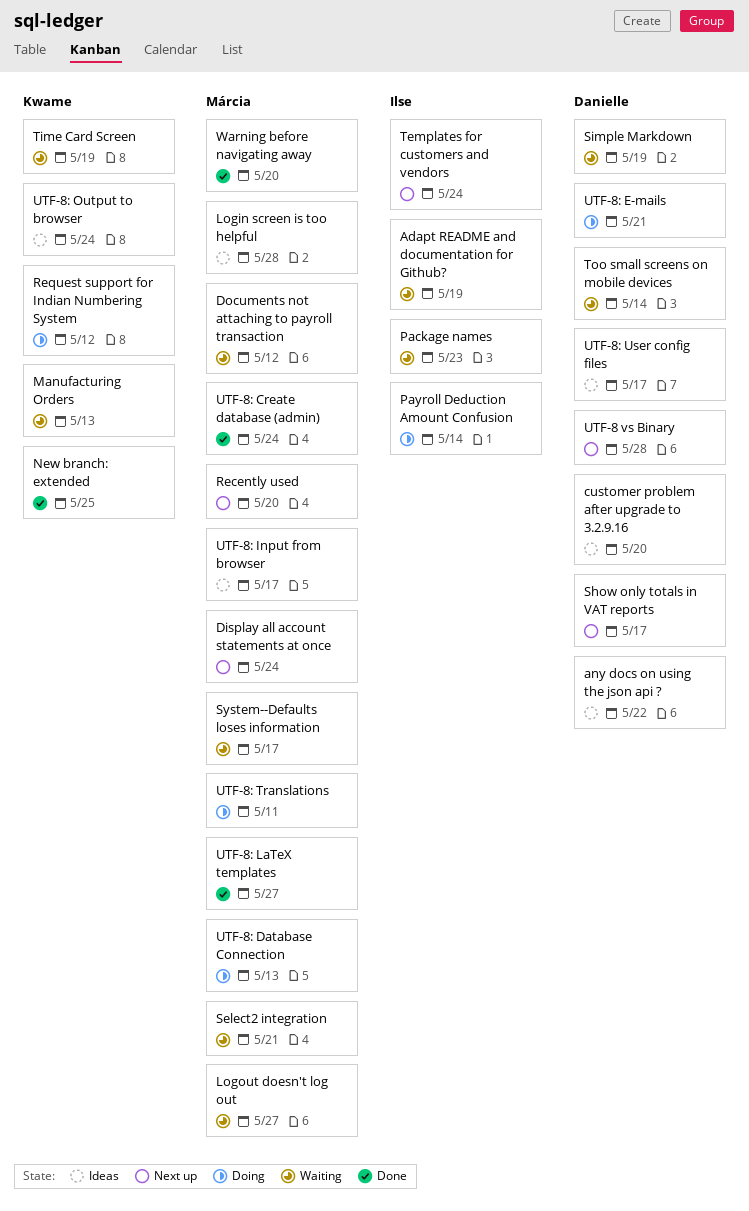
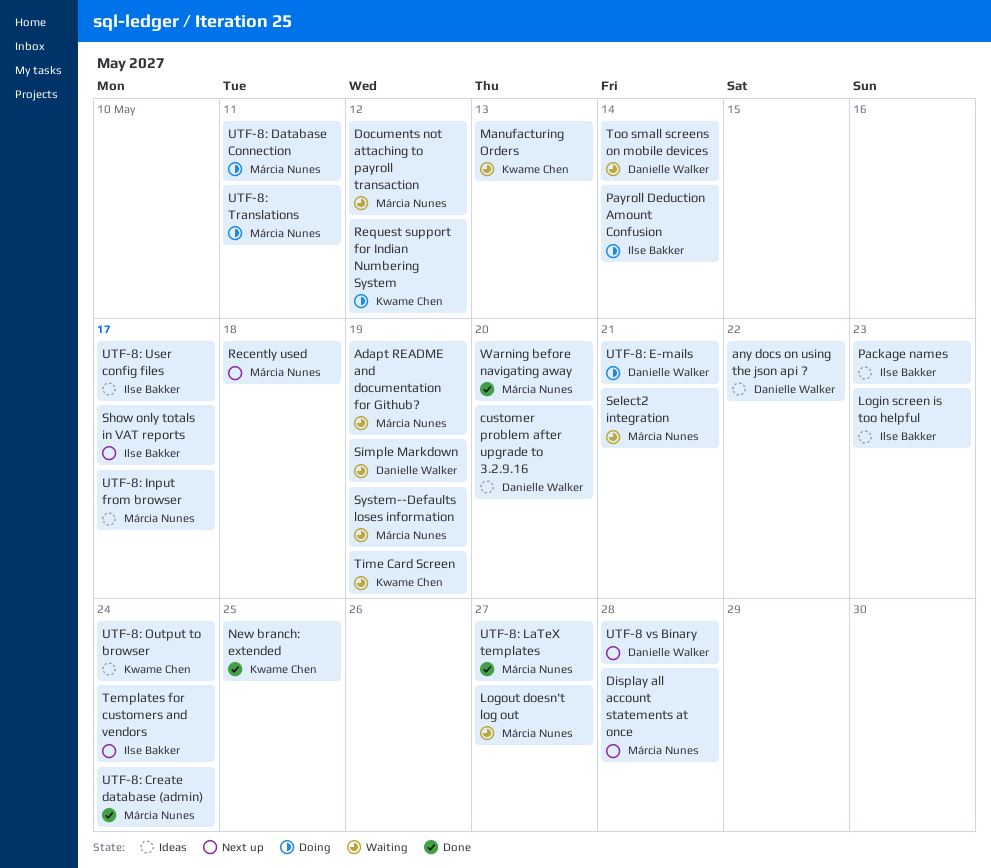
Adapt README and documentation for Github?, owner: Ilse Bakker -> Márcia Nunes
Display all account statements at once, due: May 24 -> May 28
Login screen is too helpful, owner: Márcia Nunes -> Ilse Bakker
Login screen is too helpful, due: May 28 -> May 23
Package names, status: Waiting -> Ideas
Recently used, due: May 20 -> May 18
Show only totals in VAT reports, owner: Danielle Walker -> Ilse Bakker
System--Defaults loses information, due: May 17 -> May 19
UTF-8: Database Connection, due: May 13 -> May 11
UTF-8: User config files, owner: Danielle Walker -> Ilse Bakker

